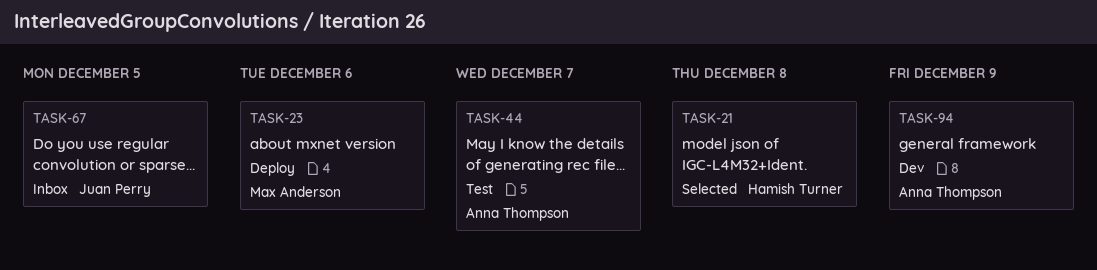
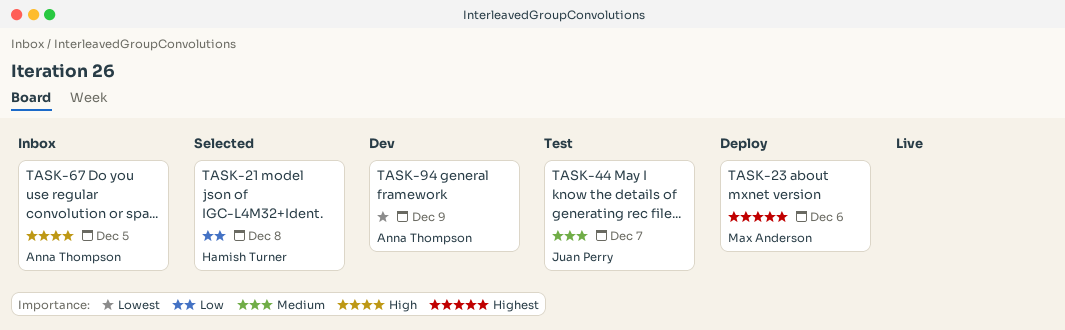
TASK-44, owner: Anna Thompson -> Juan Perry
TASK-67, owner: Juan Perry -> Anna Thompson

